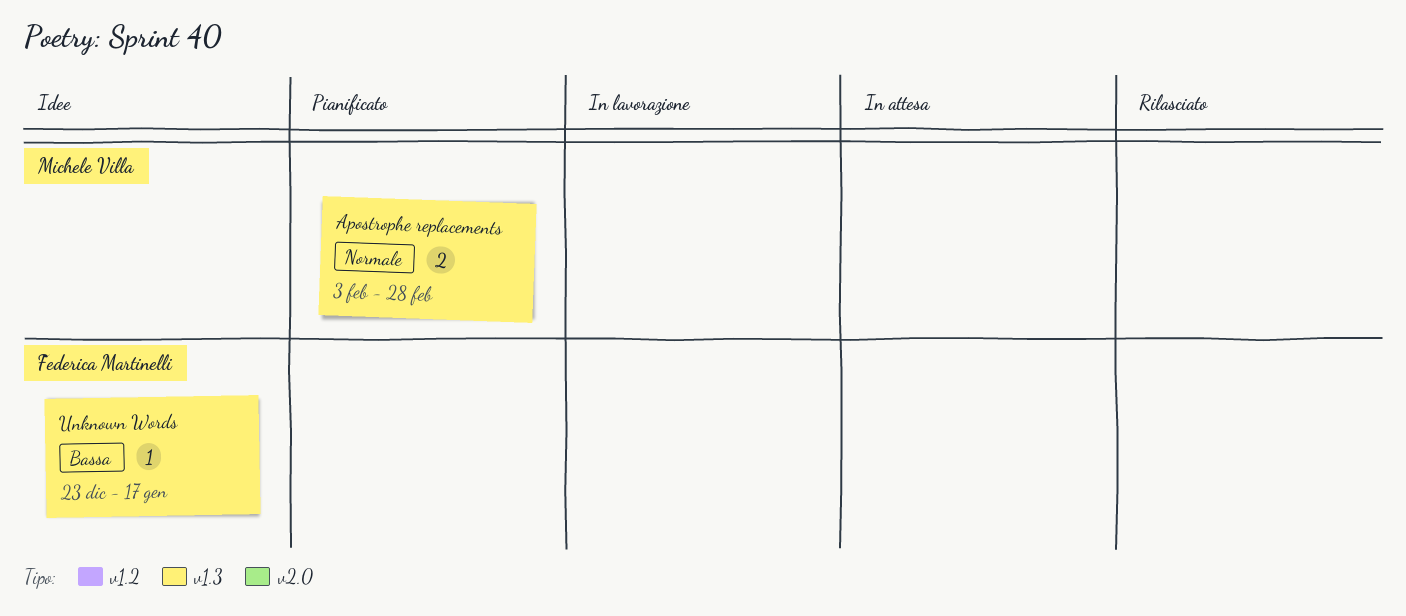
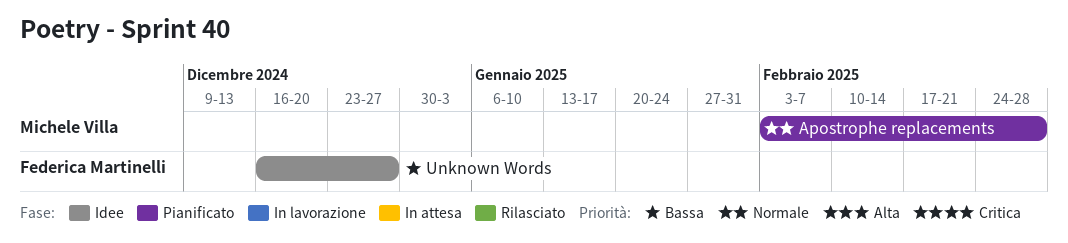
Unknown Words, start: Dec 23 -> Dec 16
Unknown Words, due: Jan 17 -> Dec 27

